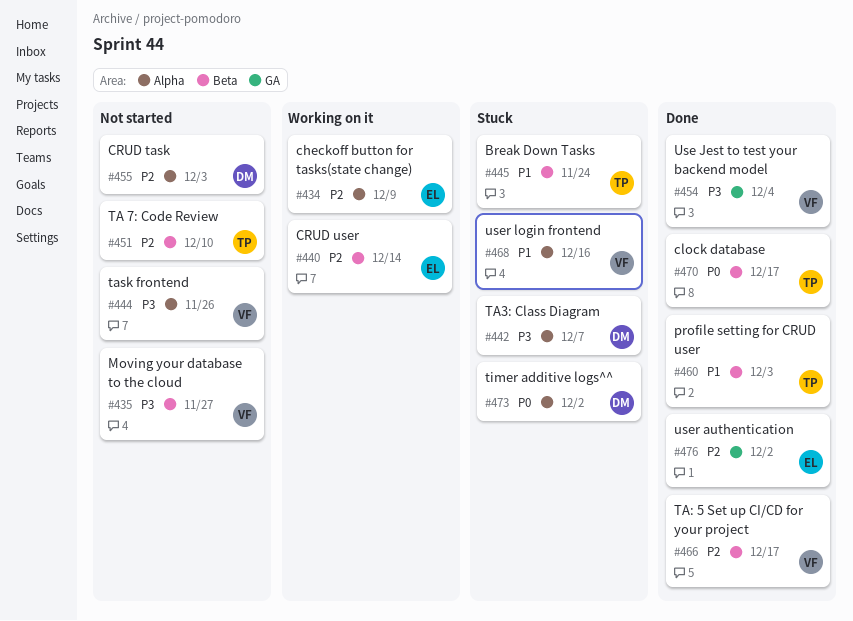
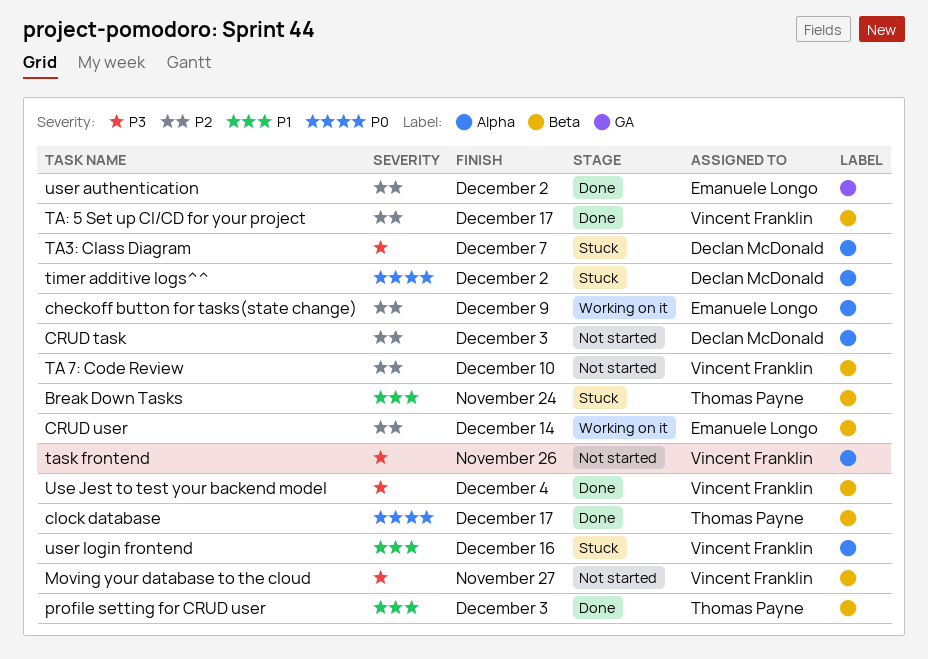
TA 7: Code Review, owner: Thomas Payne -> Vincent Franklin
Use Jest to test your backend model, label: GA -> Beta

